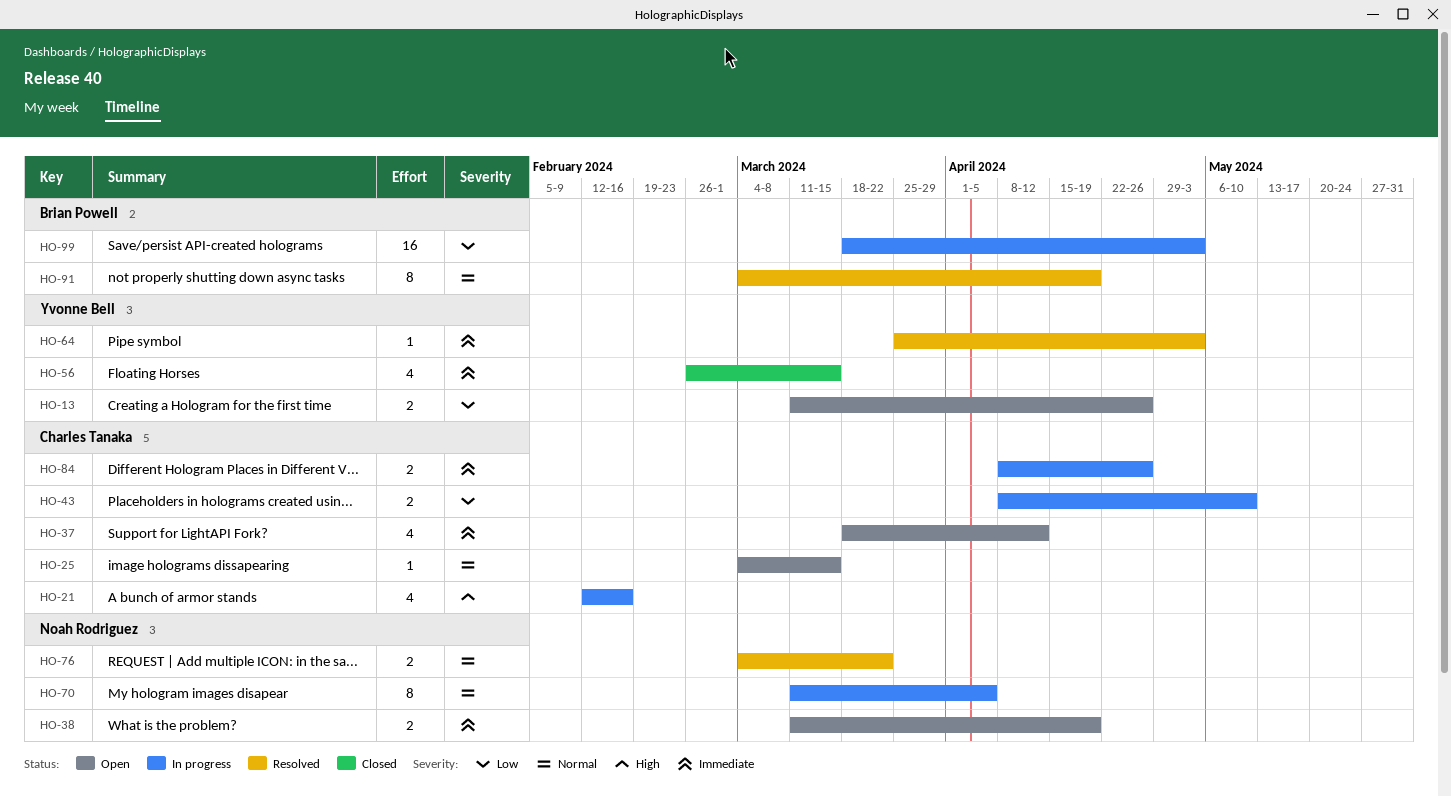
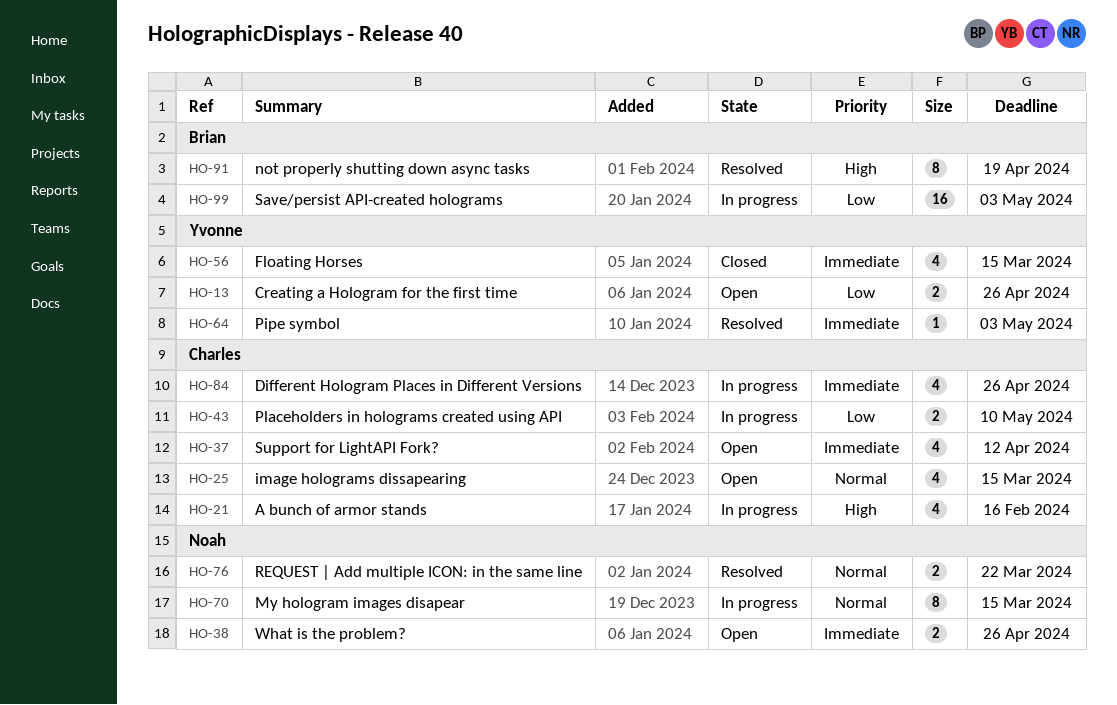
HO-25, estimate: 1 -> 4
HO-38, due: Apr 19 -> Apr 26
HO-70, due: Apr 5 -> Mar 15
HO-84, estimate: 2 -> 4
HO-91, priority: Normal -> High

